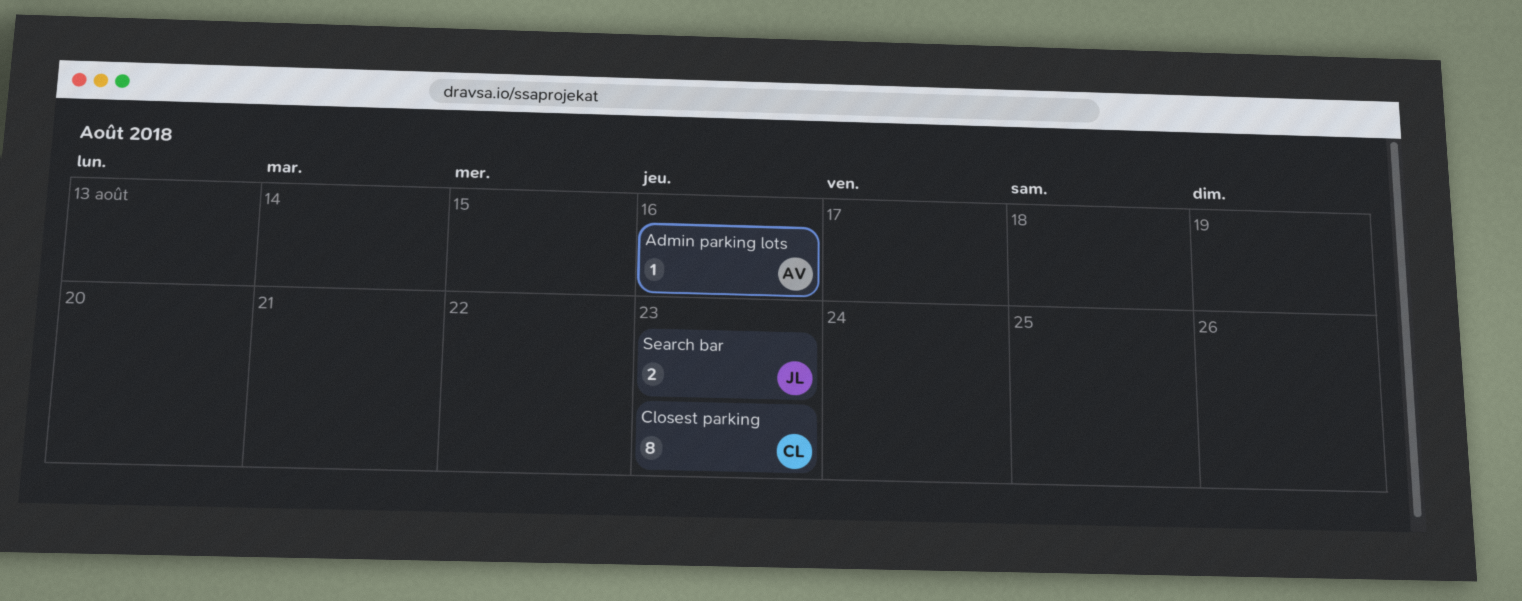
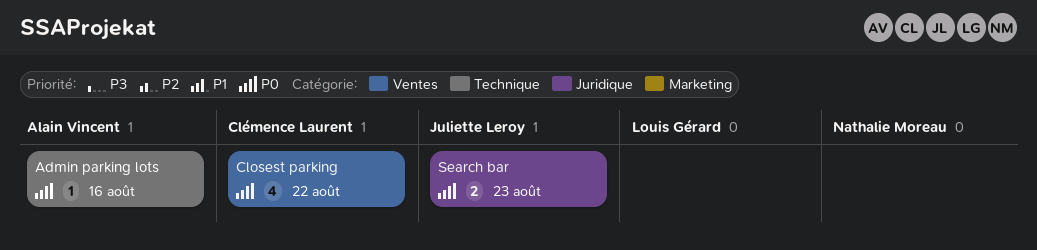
Closest parking, estimate: 8 -> 4
Closest parking, due: Aug 23 -> Aug 22

